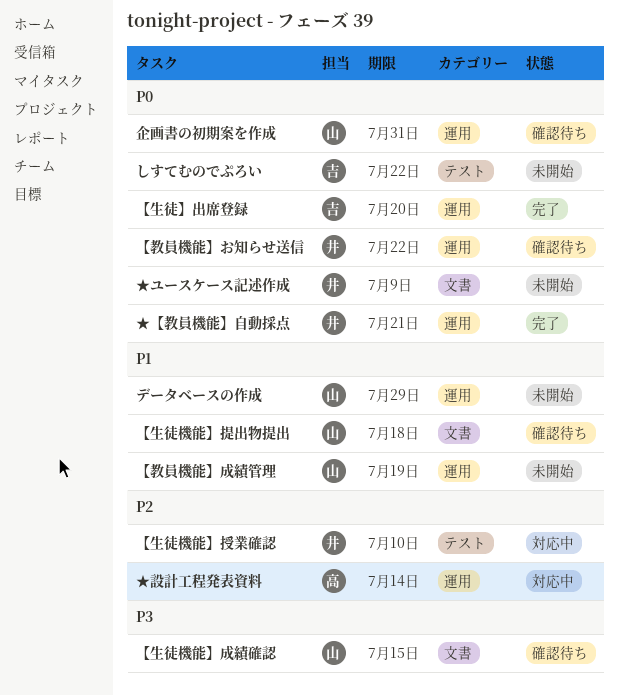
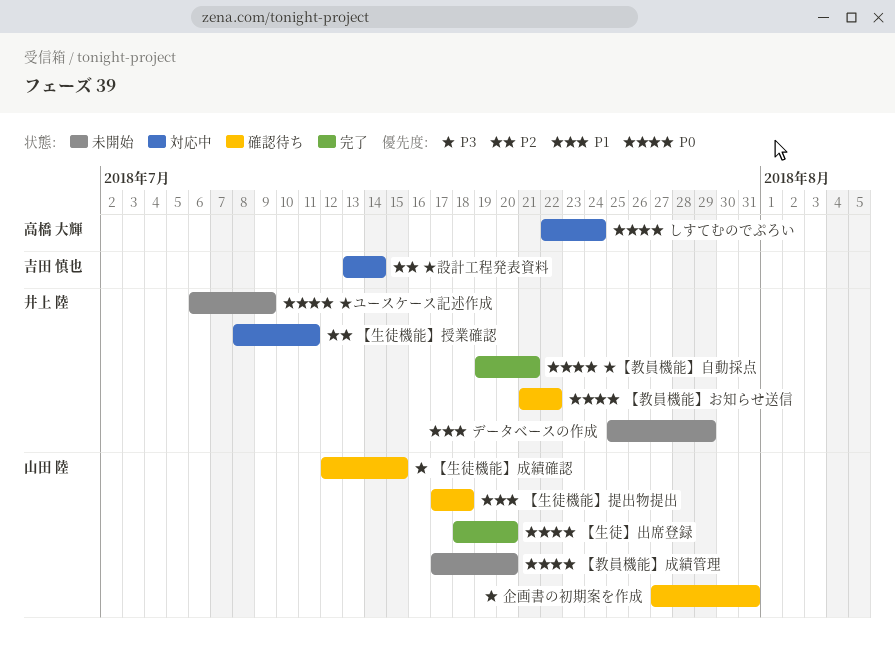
★設計工程発表資料, owner: 高橋 大輝 -> 吉田 慎也
【教員機能】成績管理, priority: P1 -> P0
【教員機能】成績管理, due: Jul 19 -> Jul 20
【生徒】出席登録, owner: 吉田 慎也 -> 山田 陸
【生徒機能】授業確認, due: Jul 10 -> Jul 11
しすてむのでぷろい, status: 未開始 -> 対応中
しすてむのでぷろい, owner: 吉田 慎也 -> 高橋 大輝
しすてむのでぷろい, due: Jul 22 -> Jul 24
データベースの作成, owner: 山田 陸 -> 井上 陸
企画書の初期案を作成, priority: P0 -> P3

